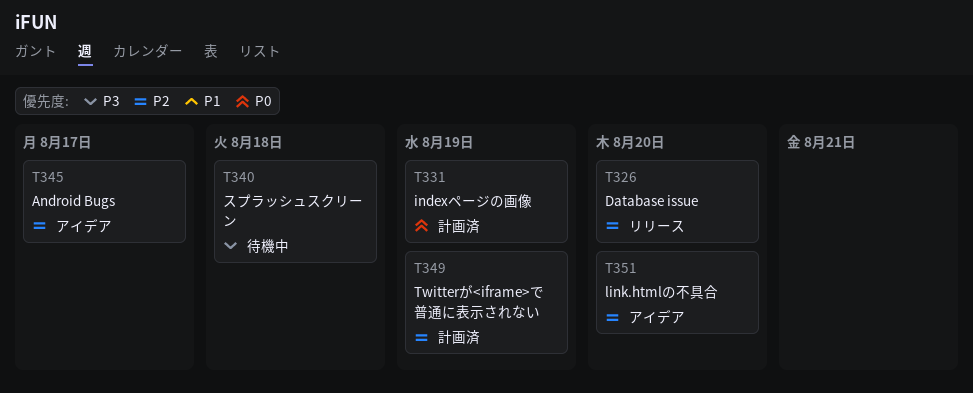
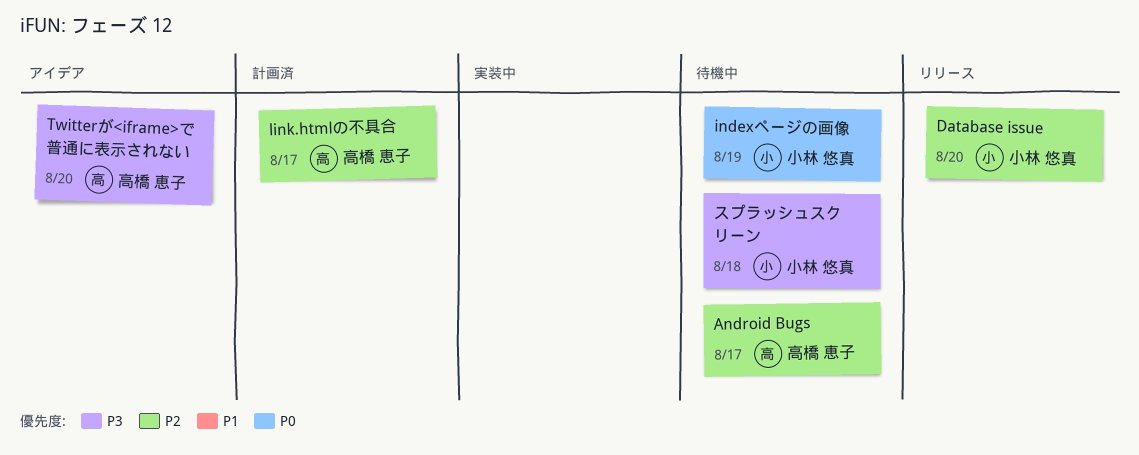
Android Bugs, status: アイデア -> 待機中
indexページの画像, status: 計画済 -> 待機中
link.htmlの不具合, status: アイデア -> 計画済
link.htmlの不具合, due: Aug 20 -> Aug 17
Twitterが<iframe>で普通に表示されない, status: 計画済 -> アイデア
Twitterが<iframe>で普通に表示されない, priority: P2 -> P3
Twitterが<iframe>で普通に表示されない, due: Aug 19 -> Aug 20

